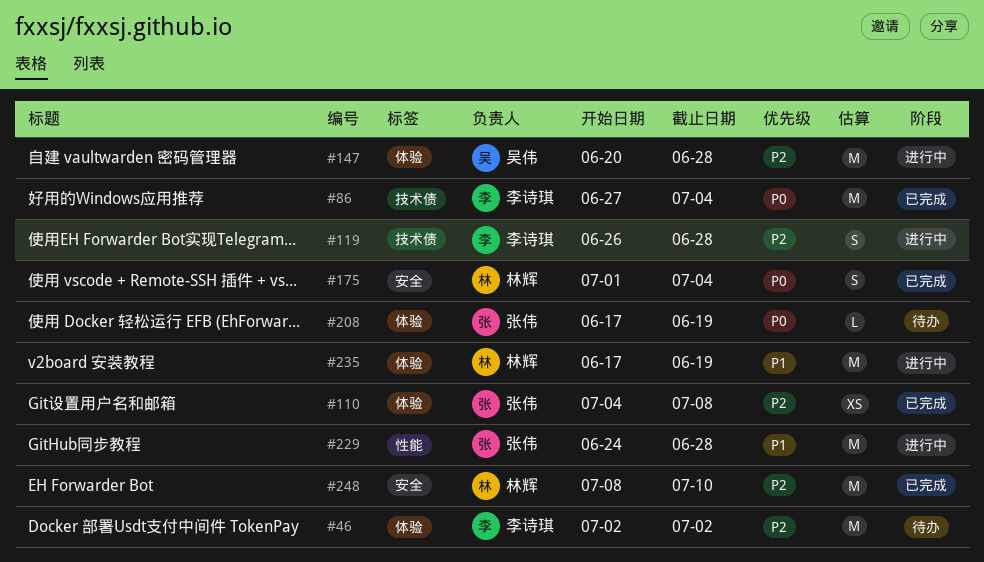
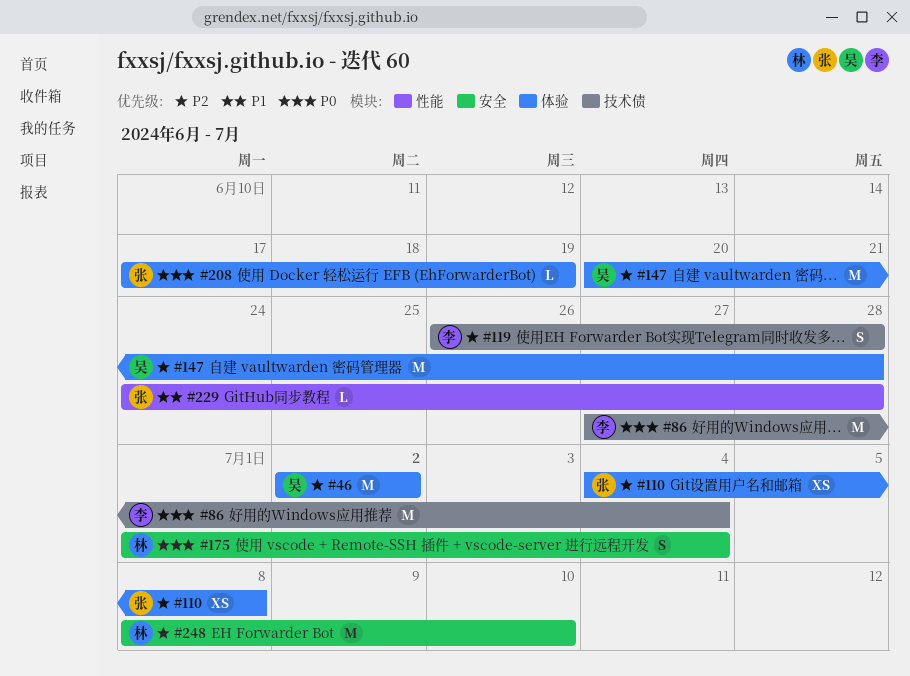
#46, owner: 李诗琪 -> 吴伟
#229, estimate: M -> L
#235: present -> none

